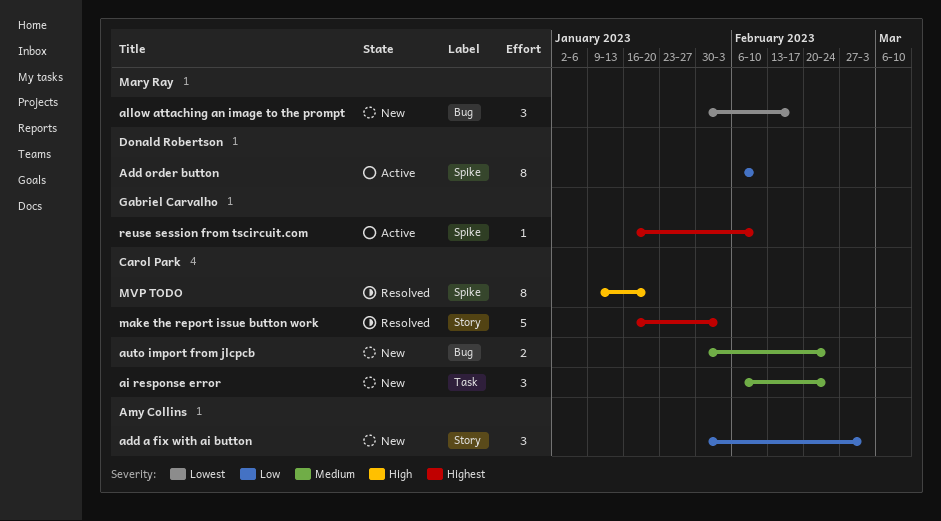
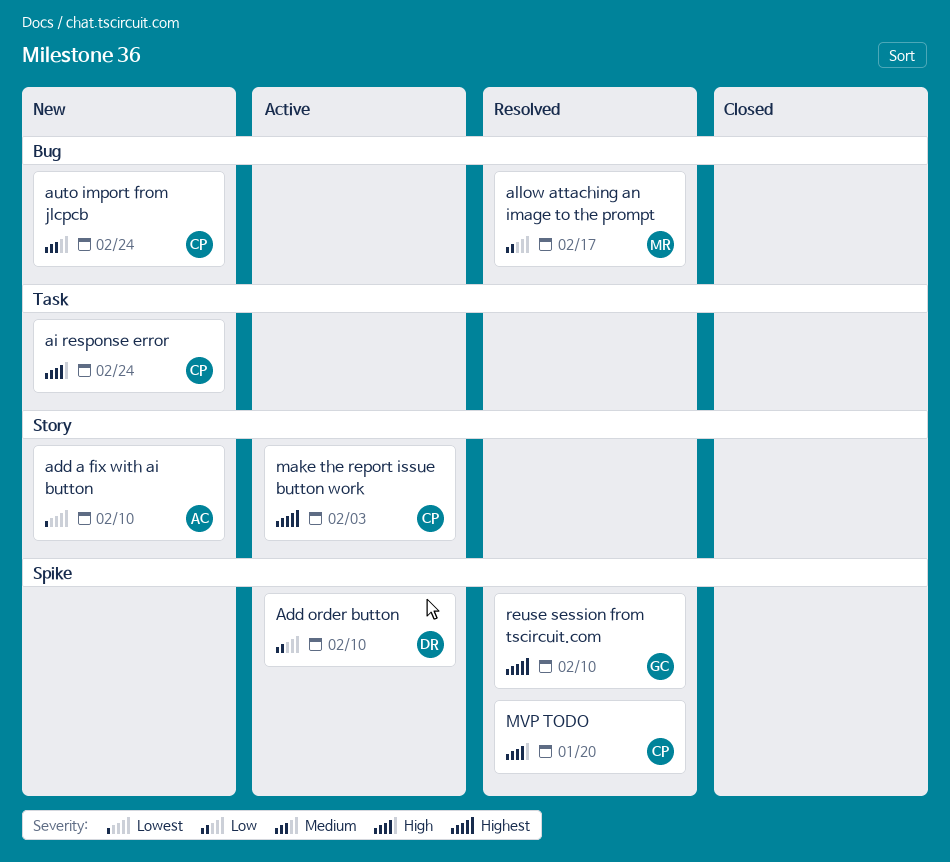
add a fix with ai button, priority: Low -> Lowest
add a fix with ai button, due: Mar 3 -> Feb 10
ai response error, priority: Medium -> High
allow attaching an image to the prompt, status: New -> Resolved
allow attaching an image to the prompt, priority: Lowest -> Low
make the report issue button work, status: Resolved -> Active
reuse session from tscircuit.com, status: Active -> Resolved

